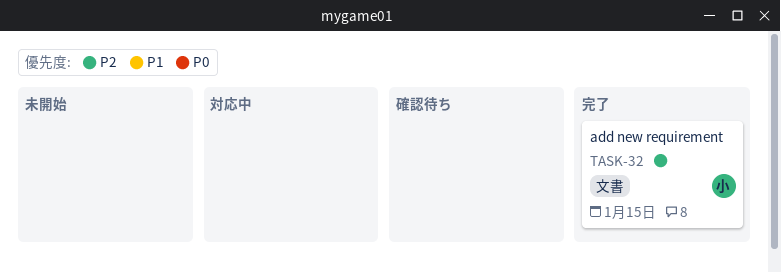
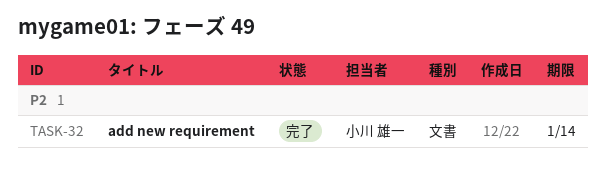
TASK-32, due: Jan 15 -> Jan 14

